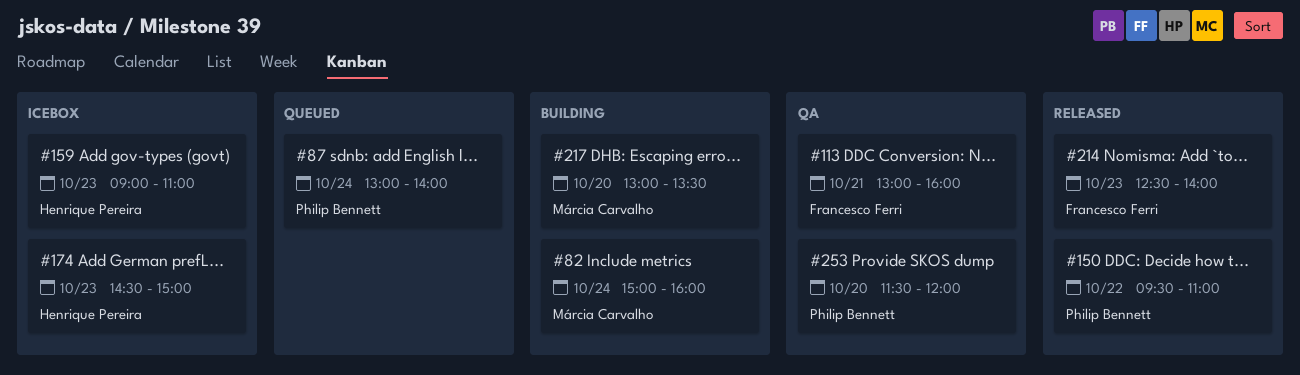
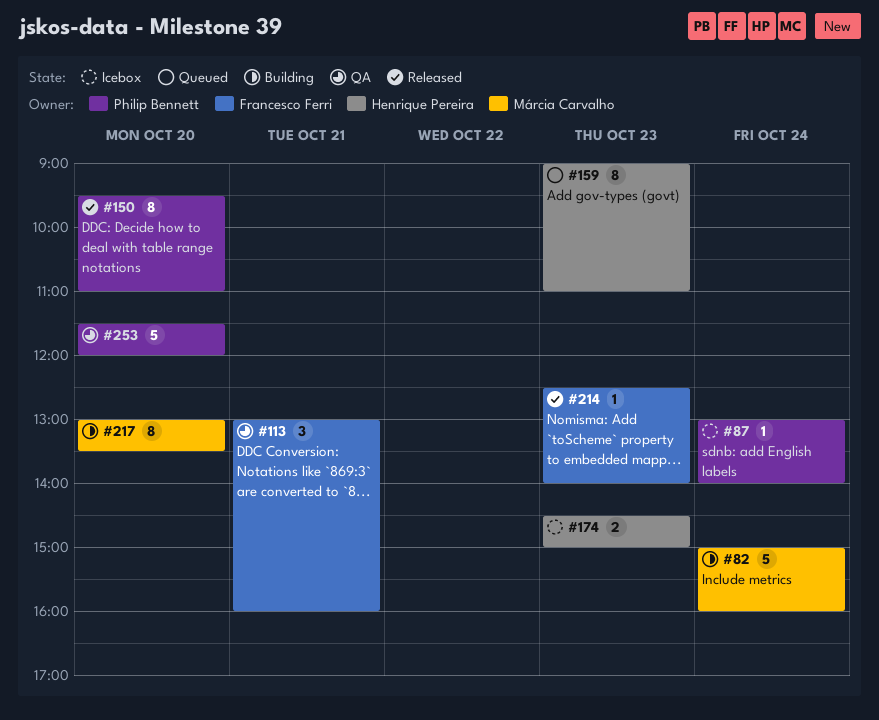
#87, status: Queued -> Icebox
#150, day: Oct 22 -> Oct 20
#159, status: Icebox -> Queued

